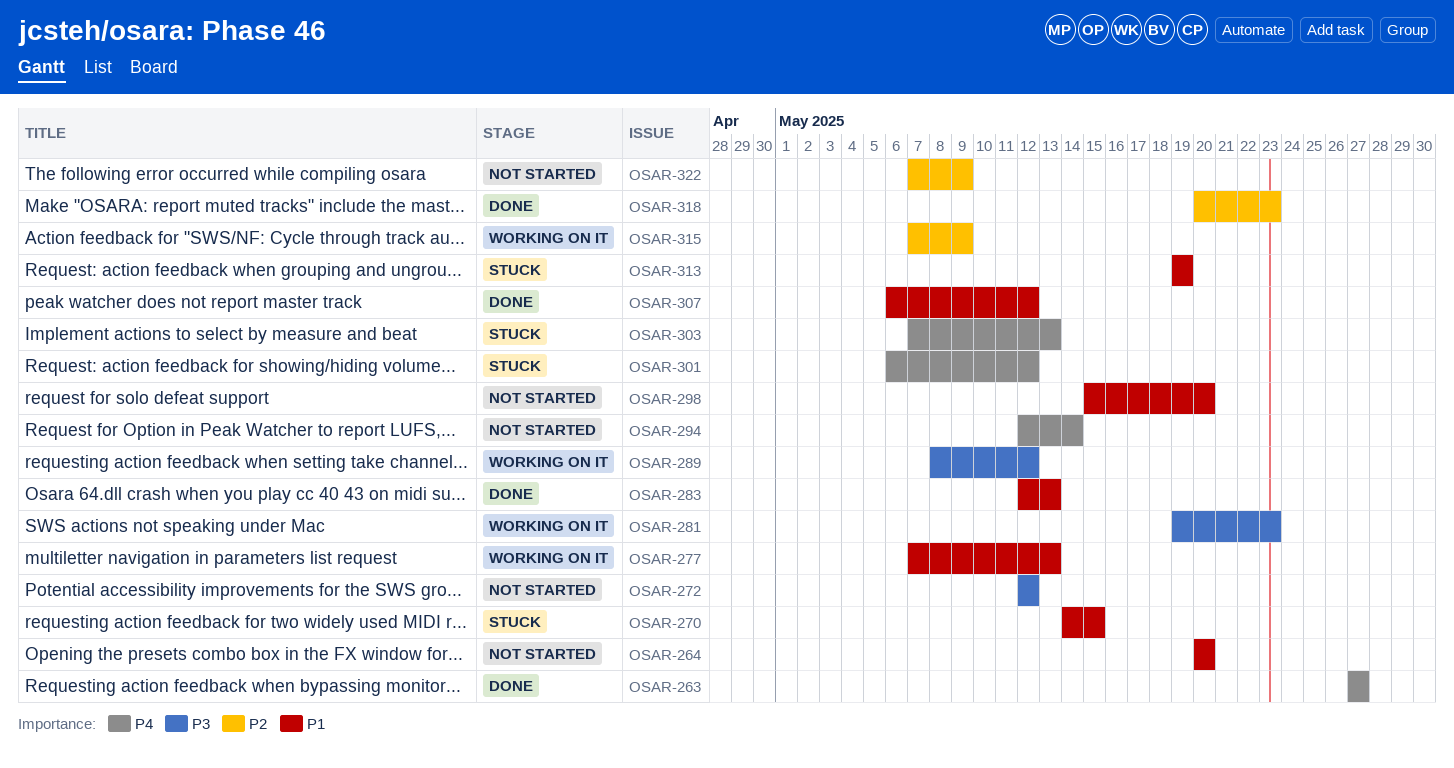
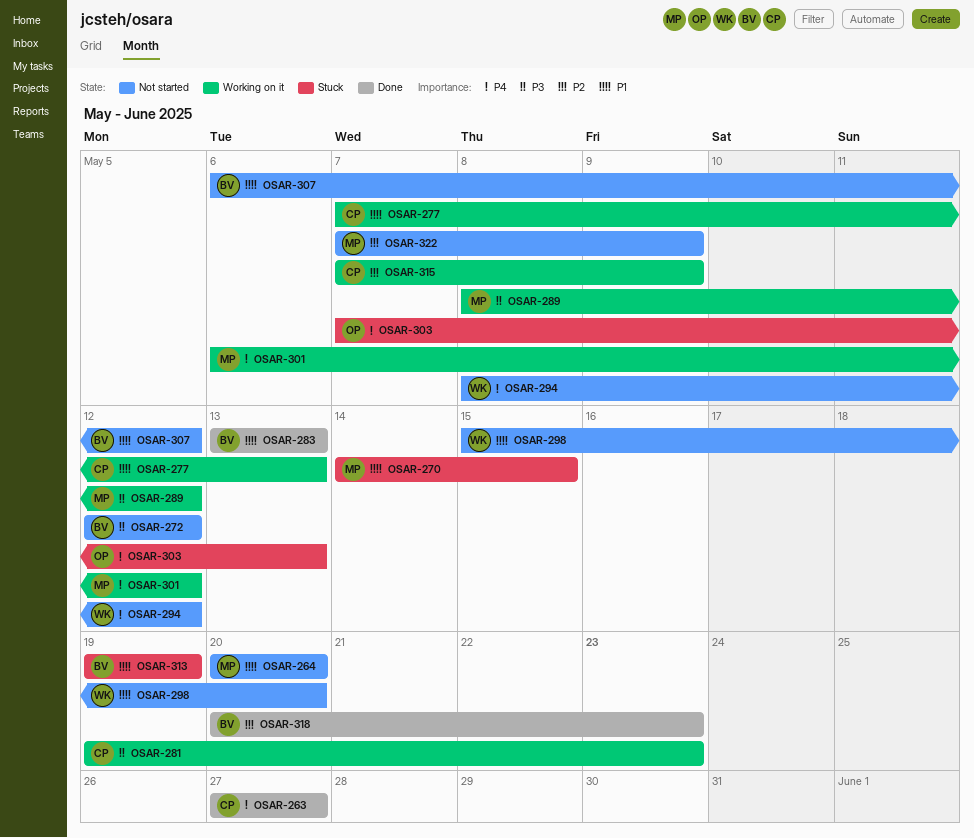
OSAR-283, start: May 12 -> May 13
OSAR-294, start: May 12 -> May 8
OSAR-294, due: May 14 -> May 12
OSAR-301, status: Stuck -> Working on it
OSAR-307, status: Done -> Not started

